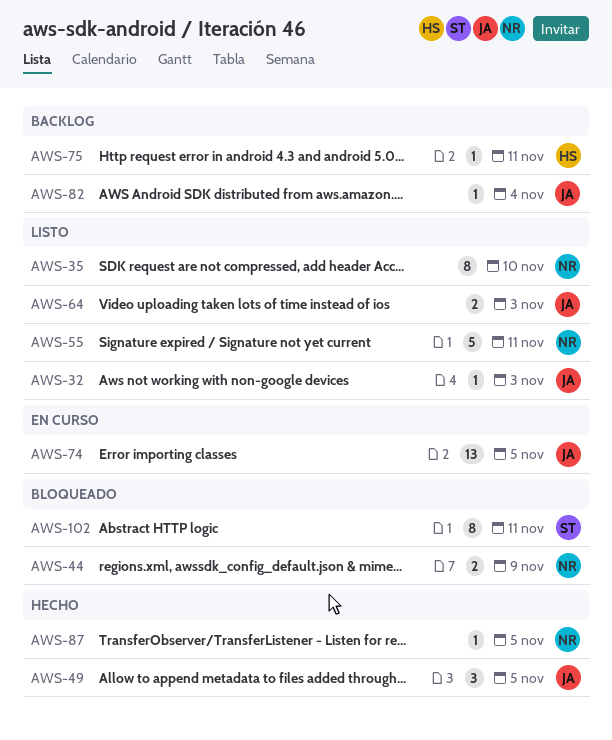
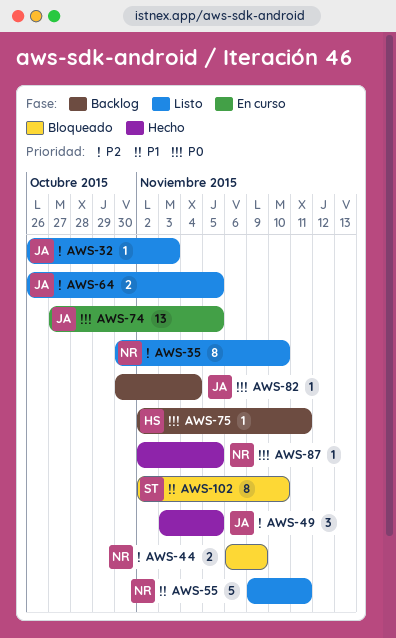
AWS-64, due: Nov 3 -> Nov 5
AWS-102, due: Nov 11 -> Nov 10

